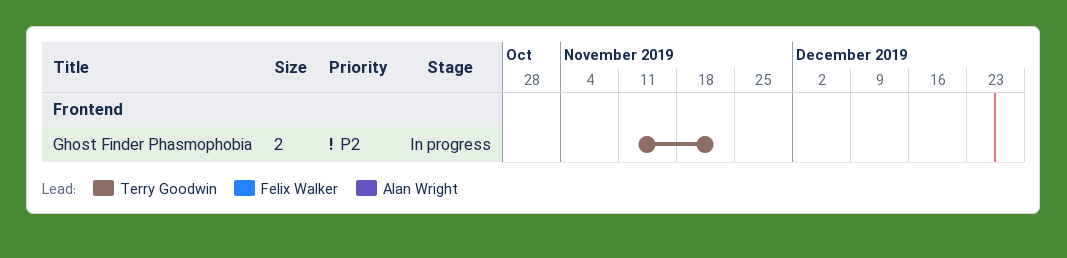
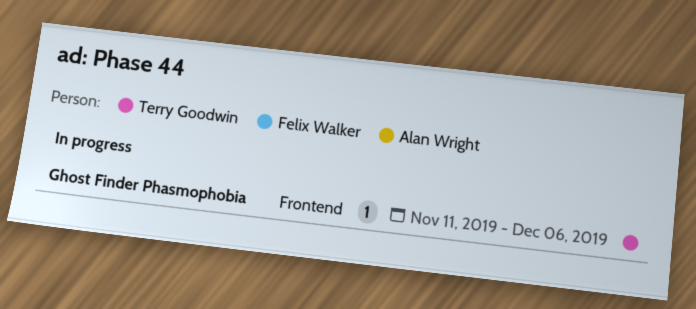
Ghost Finder Phasmophobia, estimate: 2 -> 1
Ghost Finder Phasmophobia, due: Nov 22 -> Dec 6

